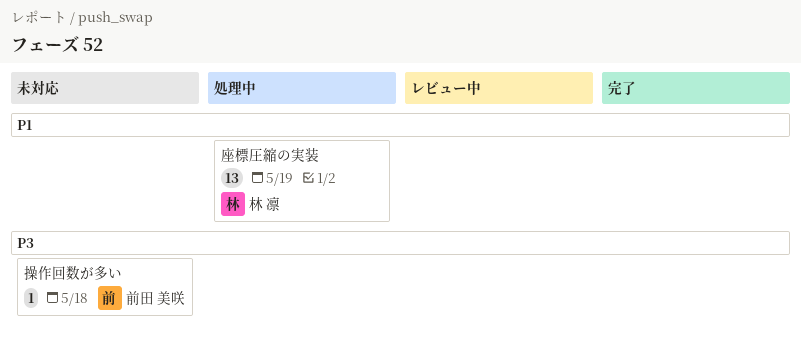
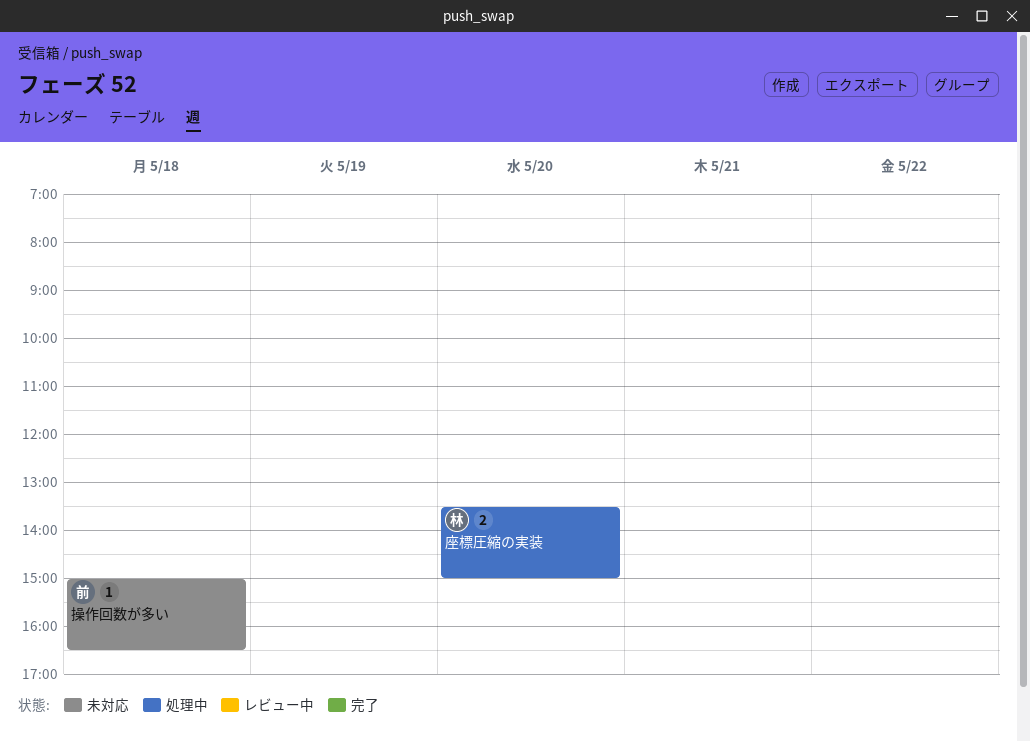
座標圧縮の実装, estimate: 13 -> 2
座標圧縮の実装, day: May 19 -> May 20

